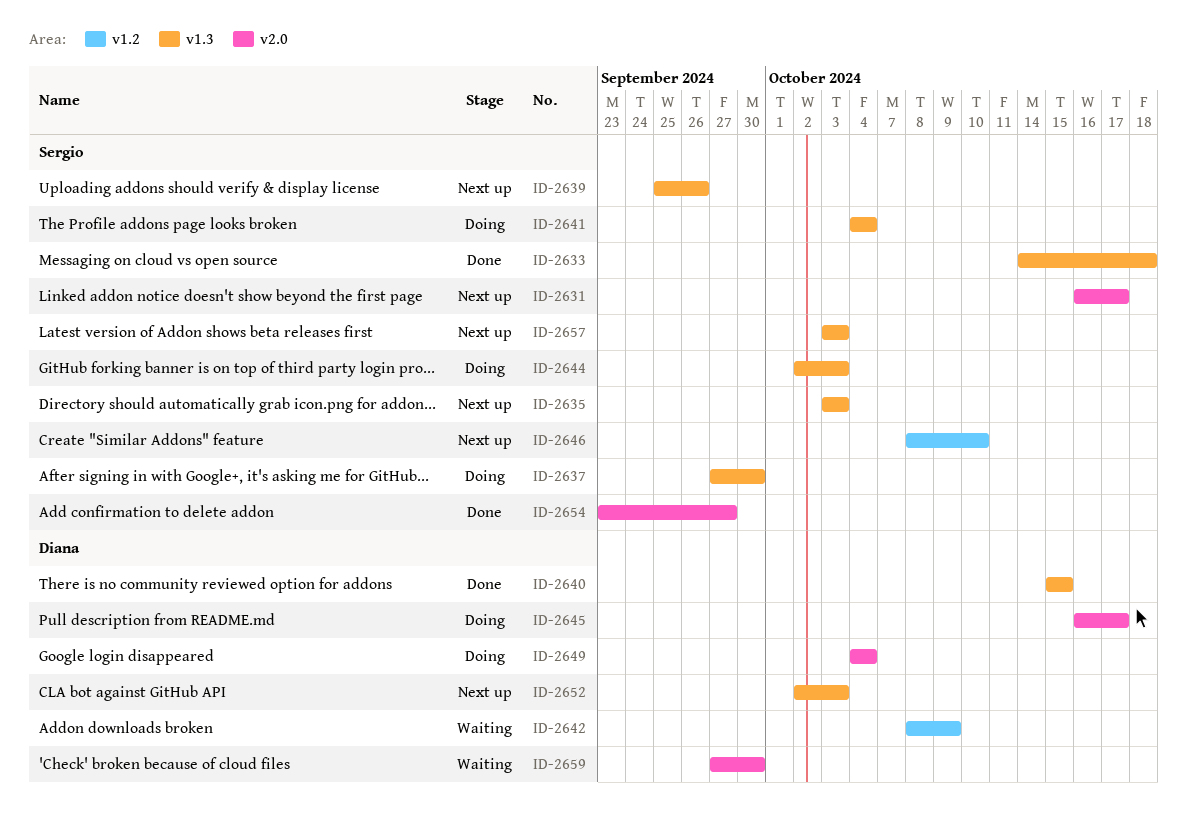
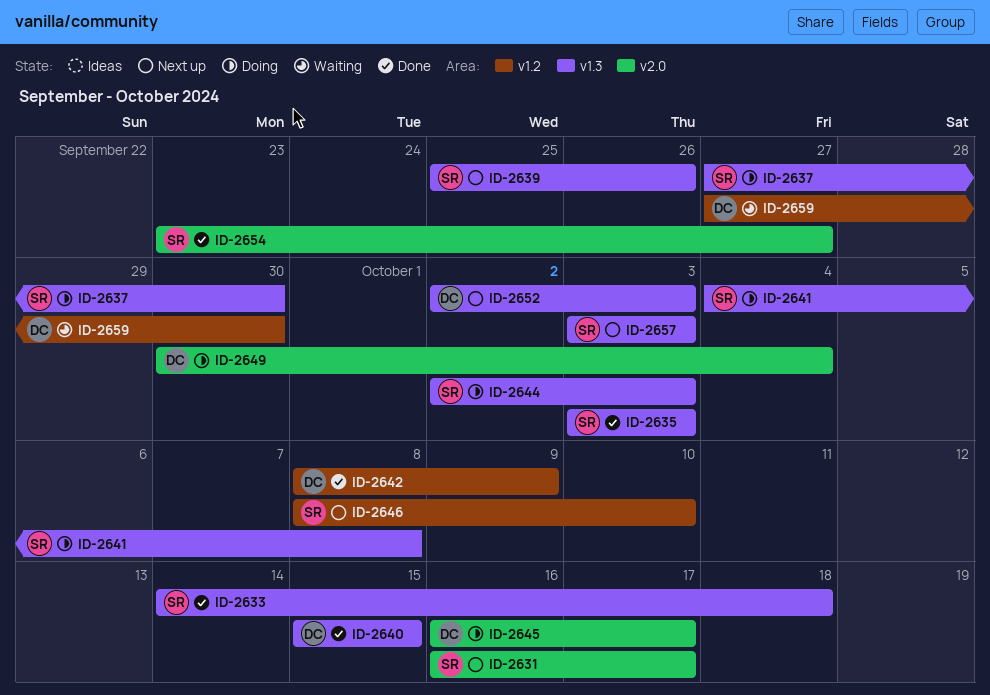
ID-2635, status: Next up -> Done
ID-2641, due: Oct 4 -> Oct 8
ID-2642, status: Waiting -> Done
ID-2649, start: Oct 4 -> Sep 30
ID-2659, label: v2.0 -> v1.2

